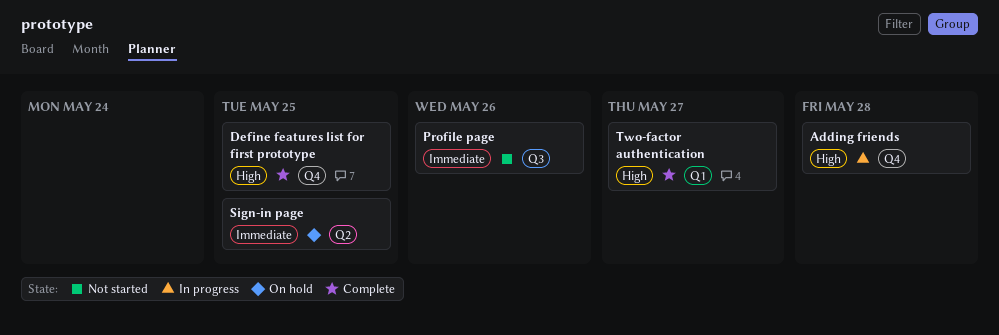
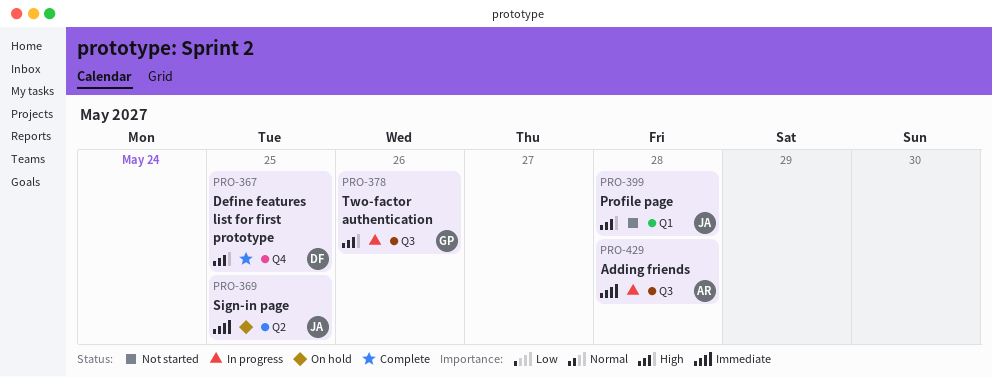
Adding friends, priority: High -> Immediate
Adding friends, label: Q4 -> Q3
Profile page, priority: Immediate -> High
Profile page, label: Q3 -> Q1
Profile page, due: May 26 -> May 28
Two-factor authentication, status: Complete -> In progress
Two-factor authentication, label: Q1 -> Q3
Two-factor authentication, due: May 27 -> May 26

